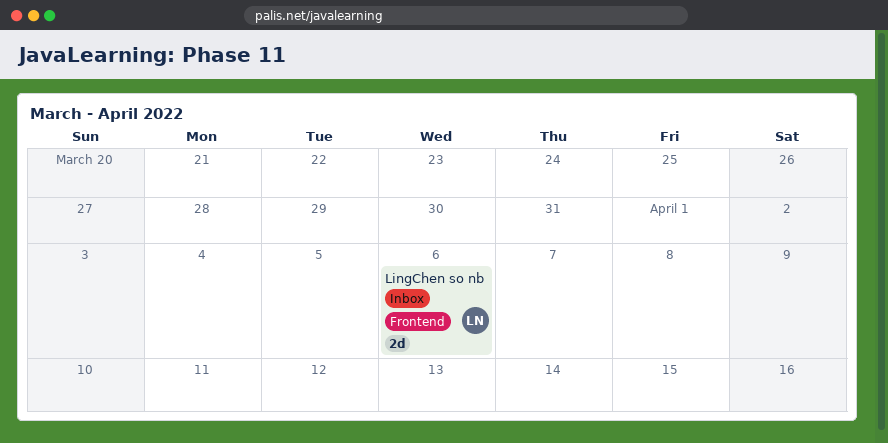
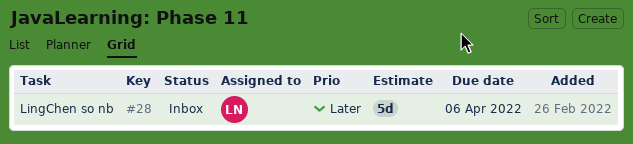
LingChen so nb, estimate: 2d -> 5d

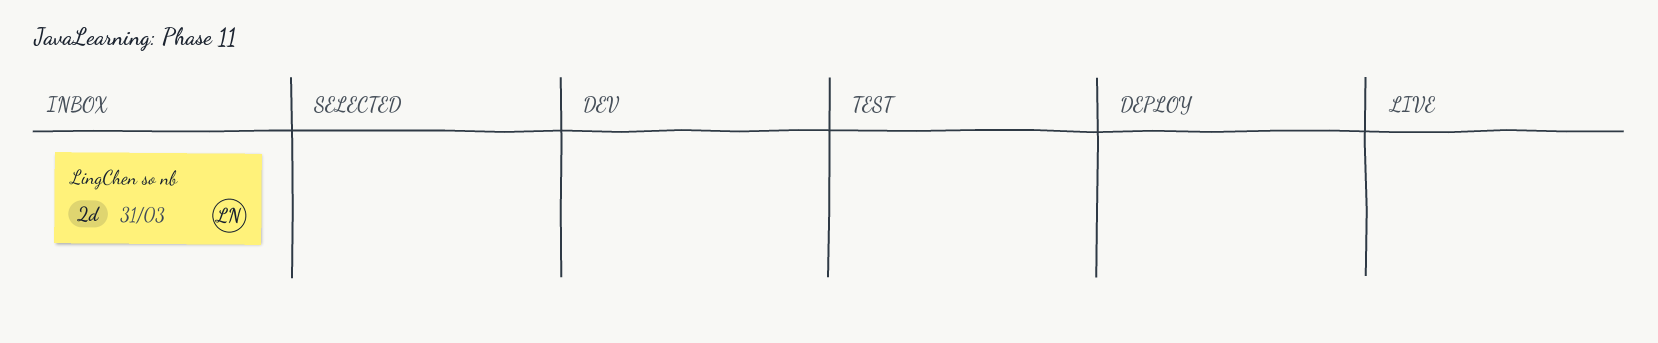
LingChen so nb, estimate: 5d -> 2d
LingChen so nb, due: Apr 6 -> Mar 31

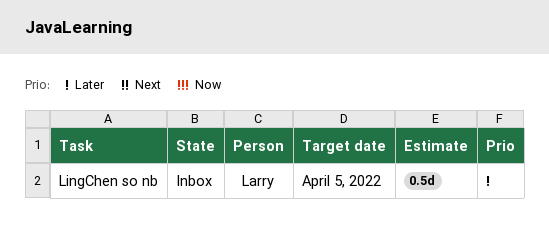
LingChen so nb, estimate: 2d -> 0.5d
LingChen so nb, due: Mar 31 -> Apr 5

